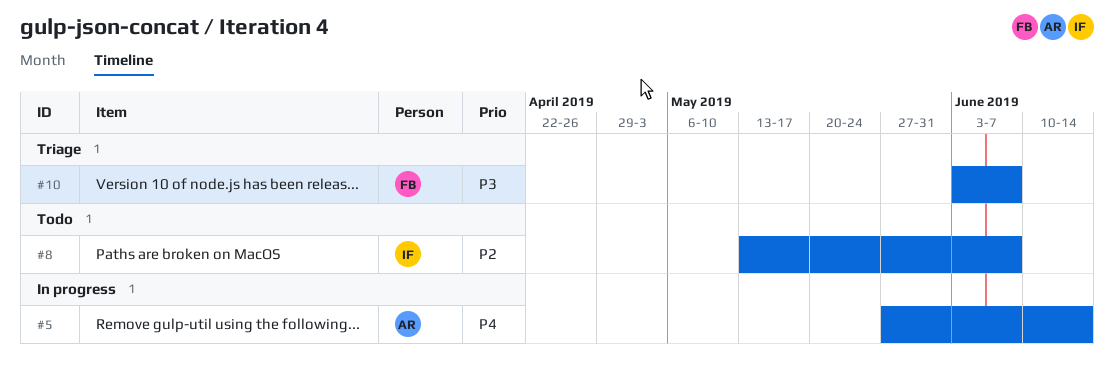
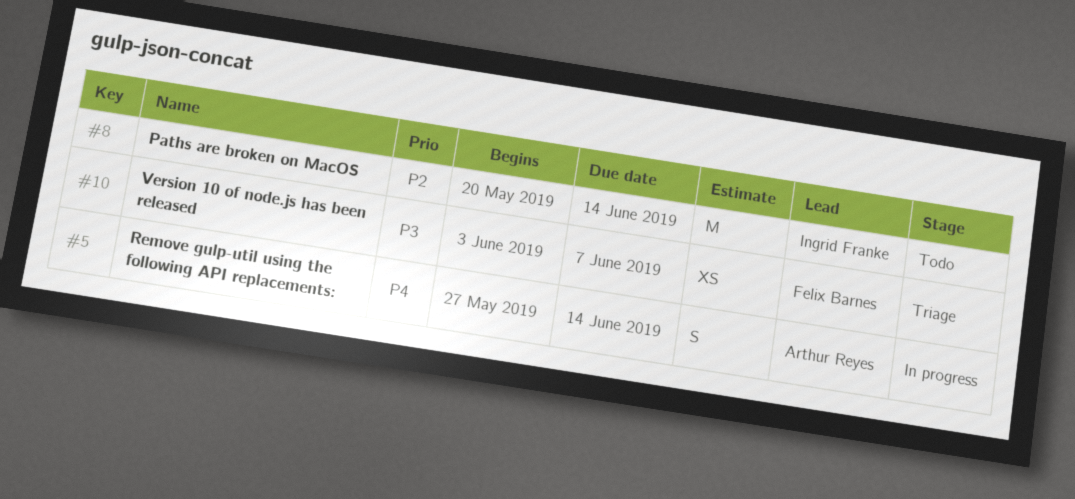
#8, start: May 13 -> May 20
#8, due: Jun 7 -> Jun 14

